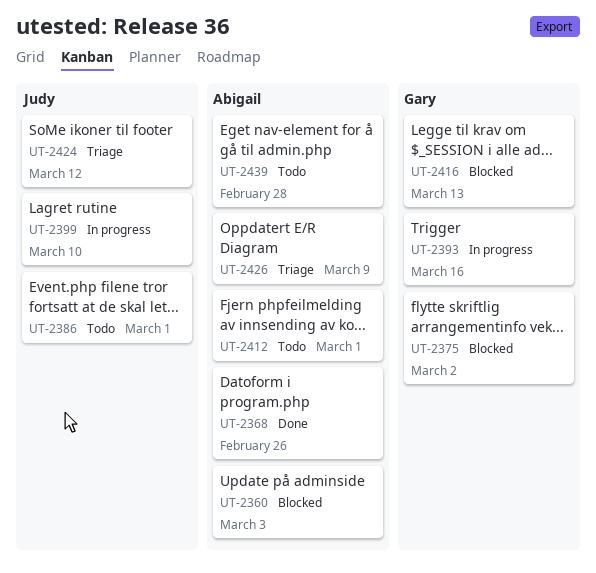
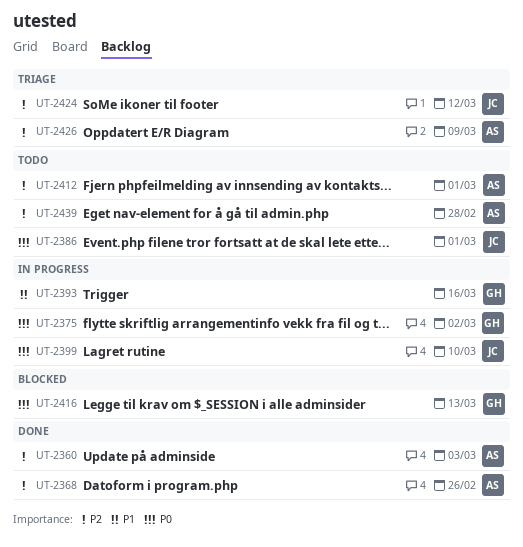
UT-2360, status: Blocked -> Done
UT-2375, status: Blocked -> In progress

